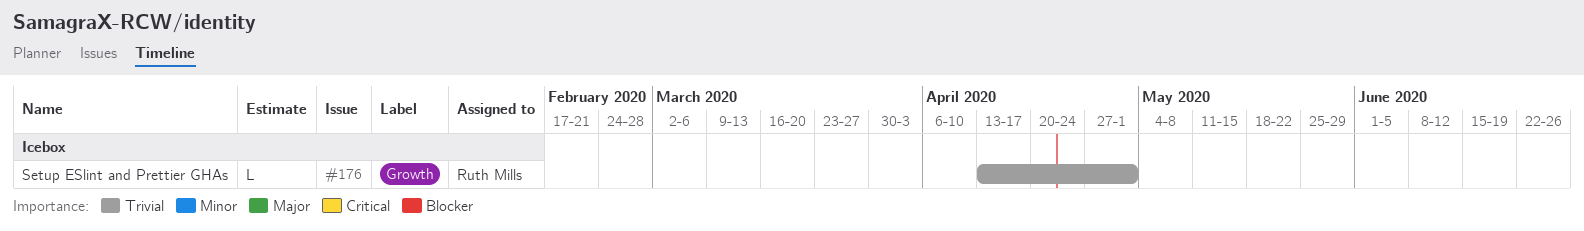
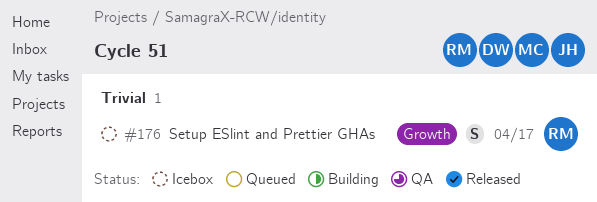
#176, estimate: L -> S
#176, due: May 1 -> Apr 17

